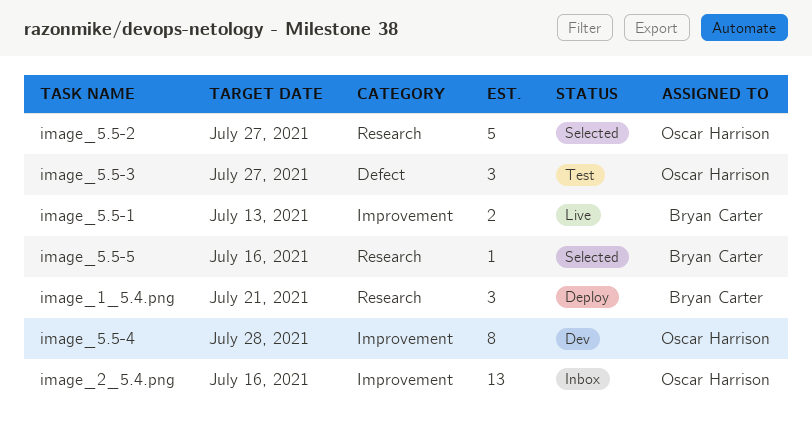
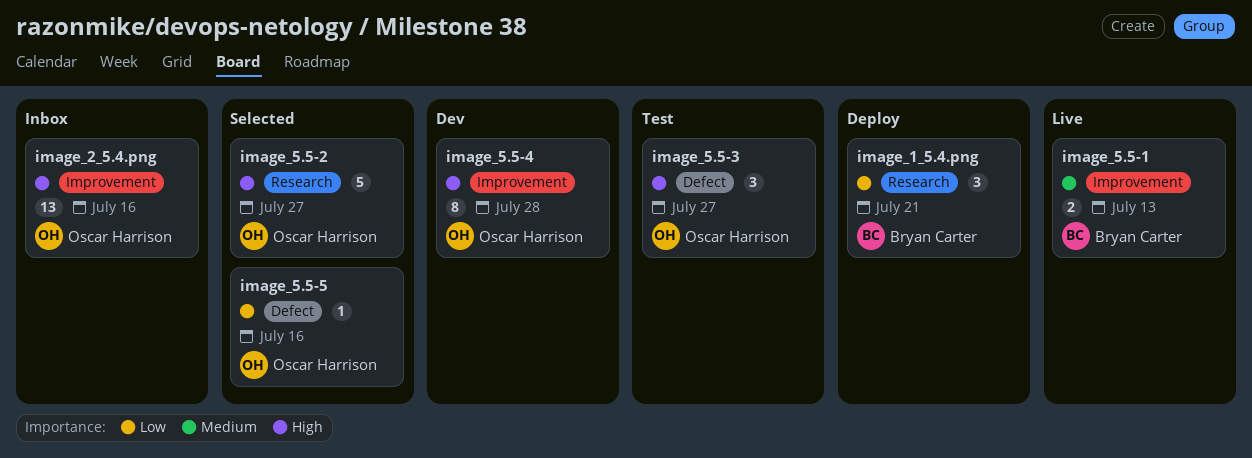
image_5.5-5, owner: Bryan Carter -> Oscar Harrison
image_5.5-5, label: Research -> Defect

